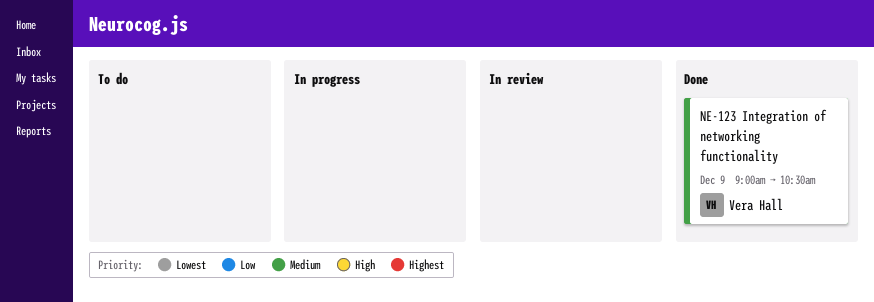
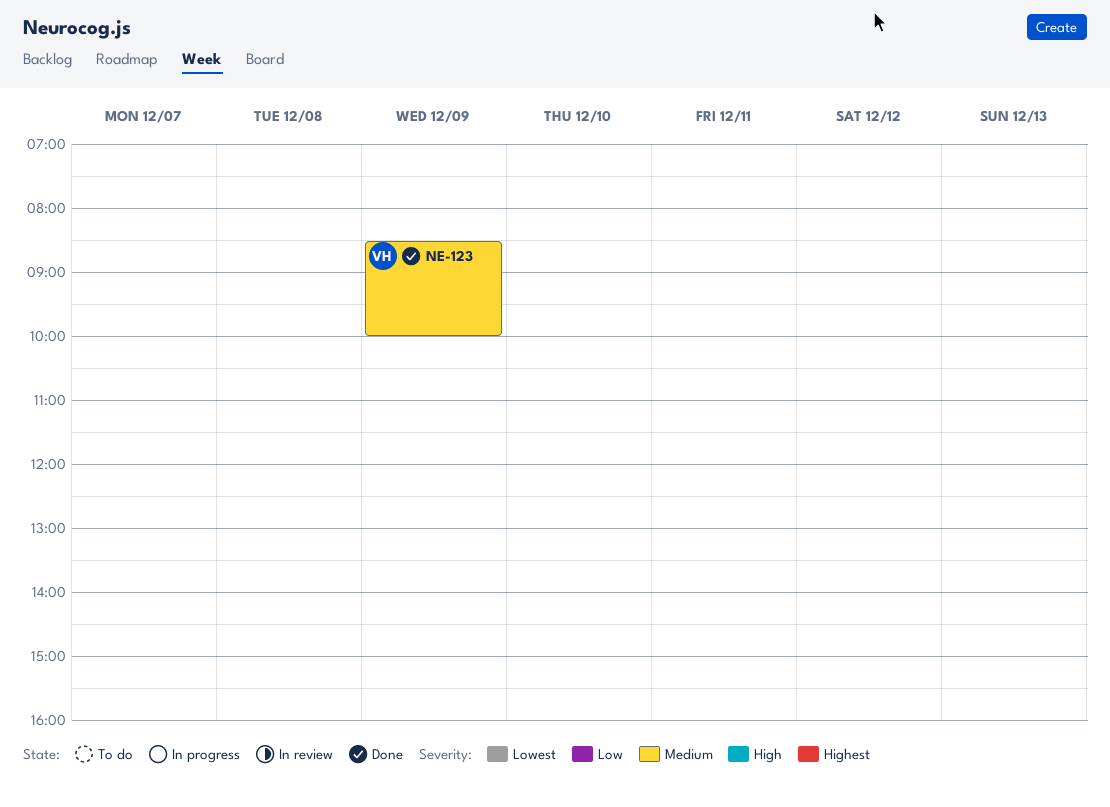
NE-123, begins: 09:00 -> 08:30
NE-123, ends: 10:30 -> 10:00

